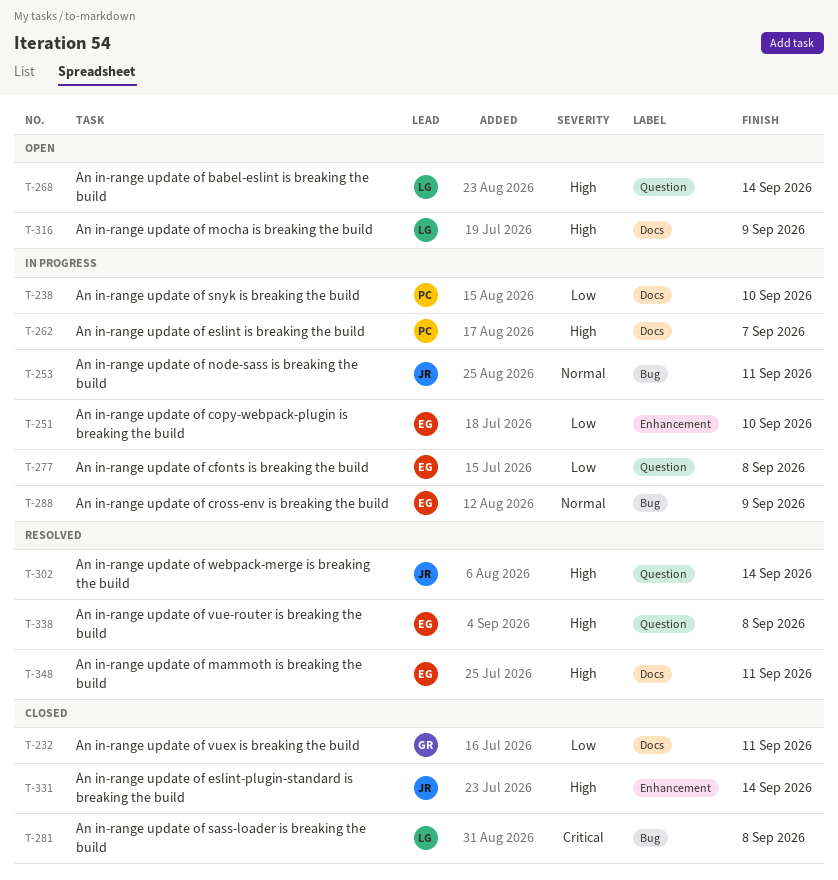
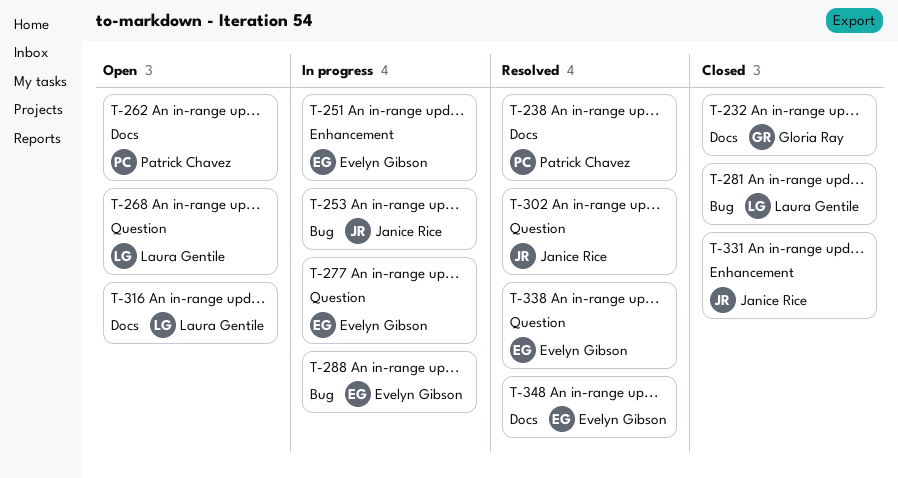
T-238, status: In progress -> Resolved
T-262, status: In progress -> Open

